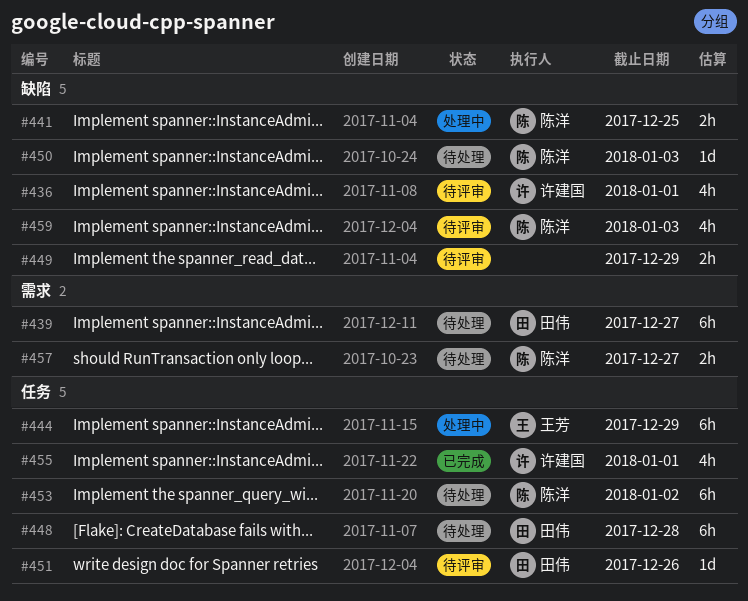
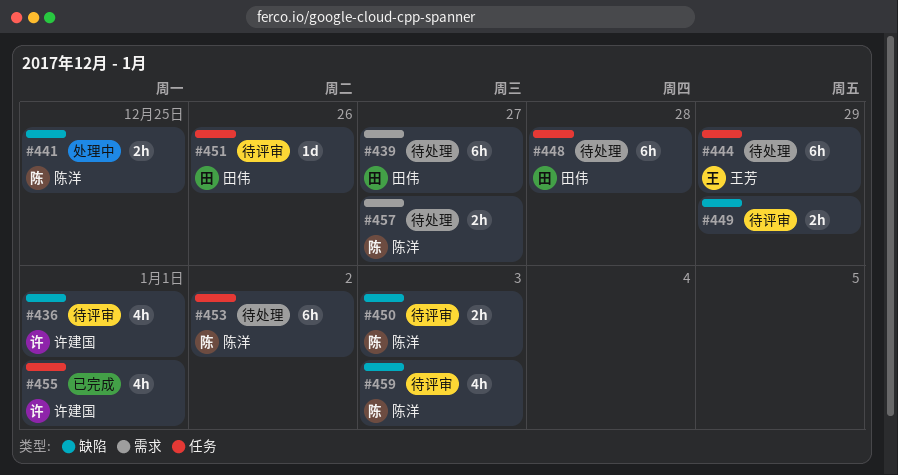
#444, status: 处理中 -> 待处理
#450, status: 待处理 -> 待评审
#450, estimate: 1d -> 2h

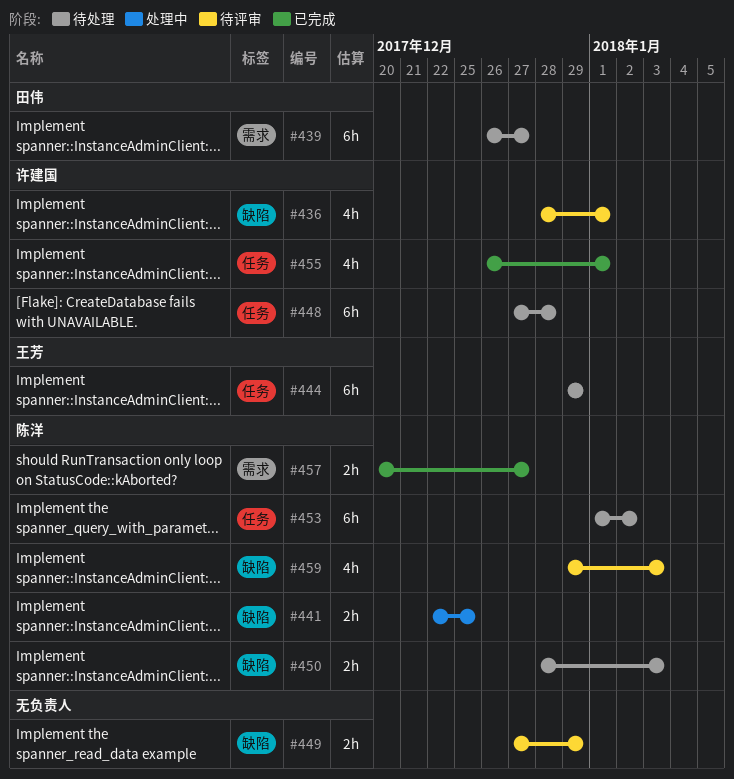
#448, owner: 田伟 -> 许建国
#450, status: 待评审 -> 待处理
#451: present -> none
#457, status: 待处理 -> 已完成

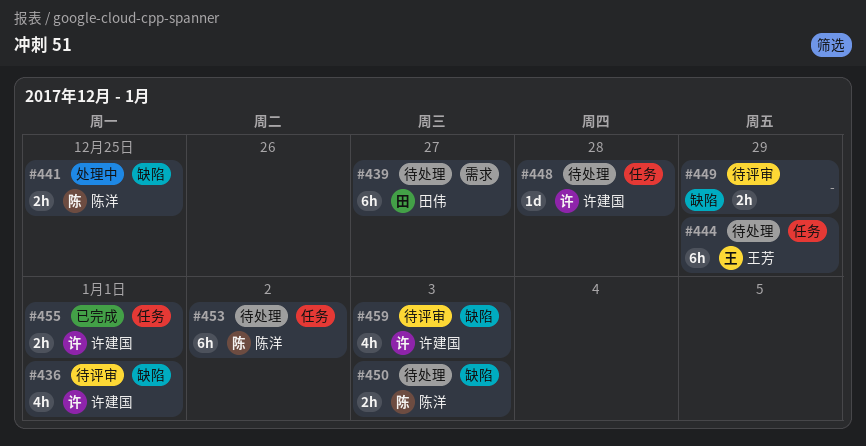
#448, estimate: 6h -> 1d
#455, estimate: 4h -> 2h
#457: present -> none
#459, owner: 陈洋 -> 许建国

